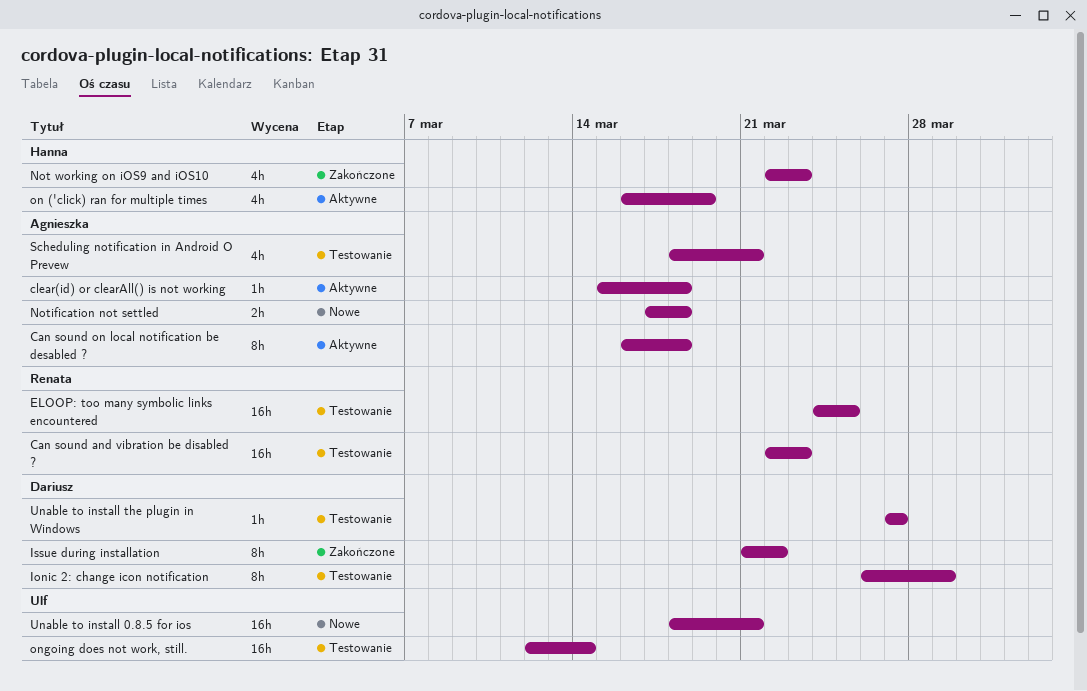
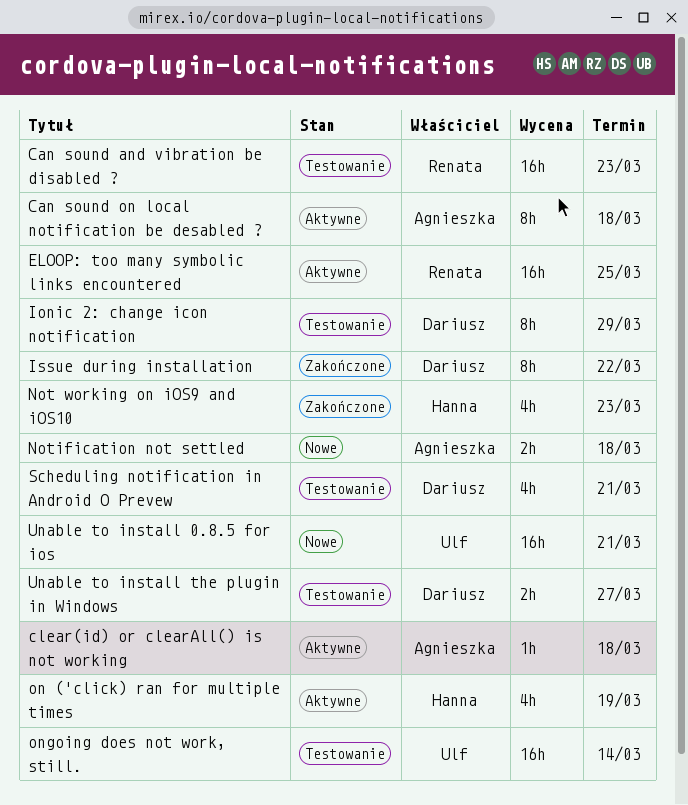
ELOOP: too many symbolic links encountered, status: Testowanie -> Aktywne
Scheduling notification in Android O Prevew, owner: Agnieszka -> Dariusz
Unable to install the plugin in Windows, estimate: 1h -> 2h

